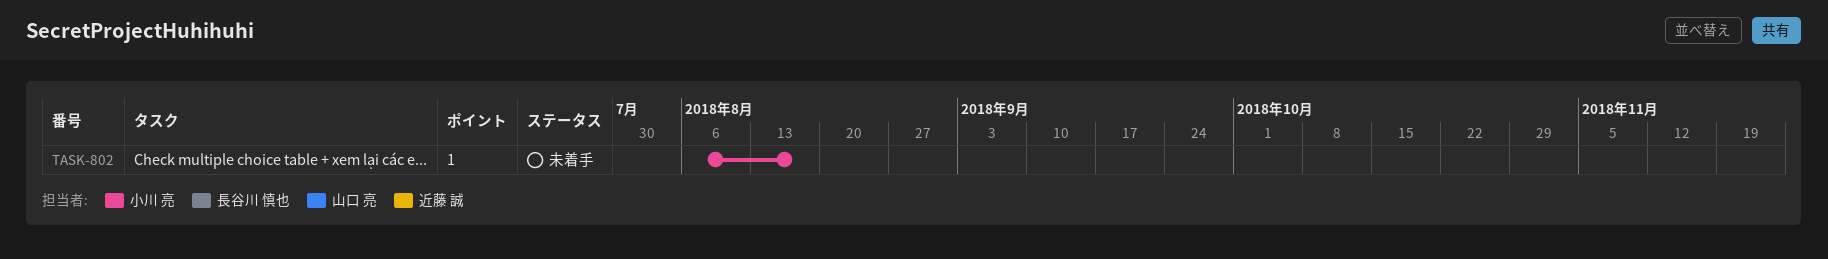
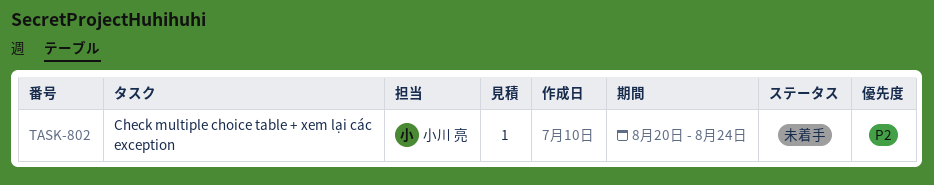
TASK-802, start: Aug 6 -> Aug 20
TASK-802, due: Aug 17 -> Aug 24

